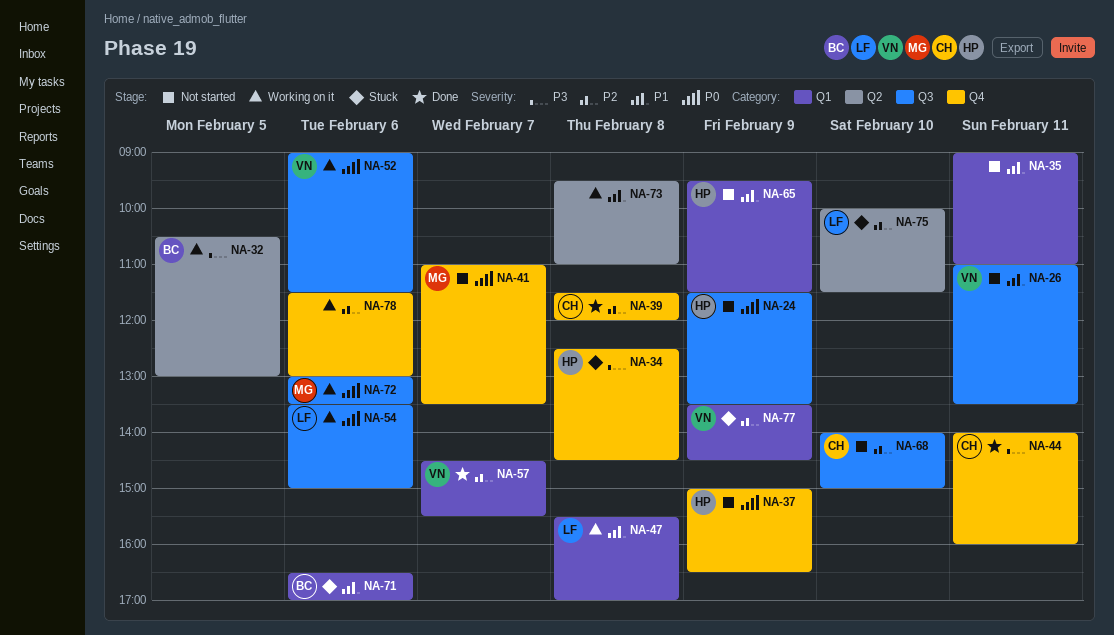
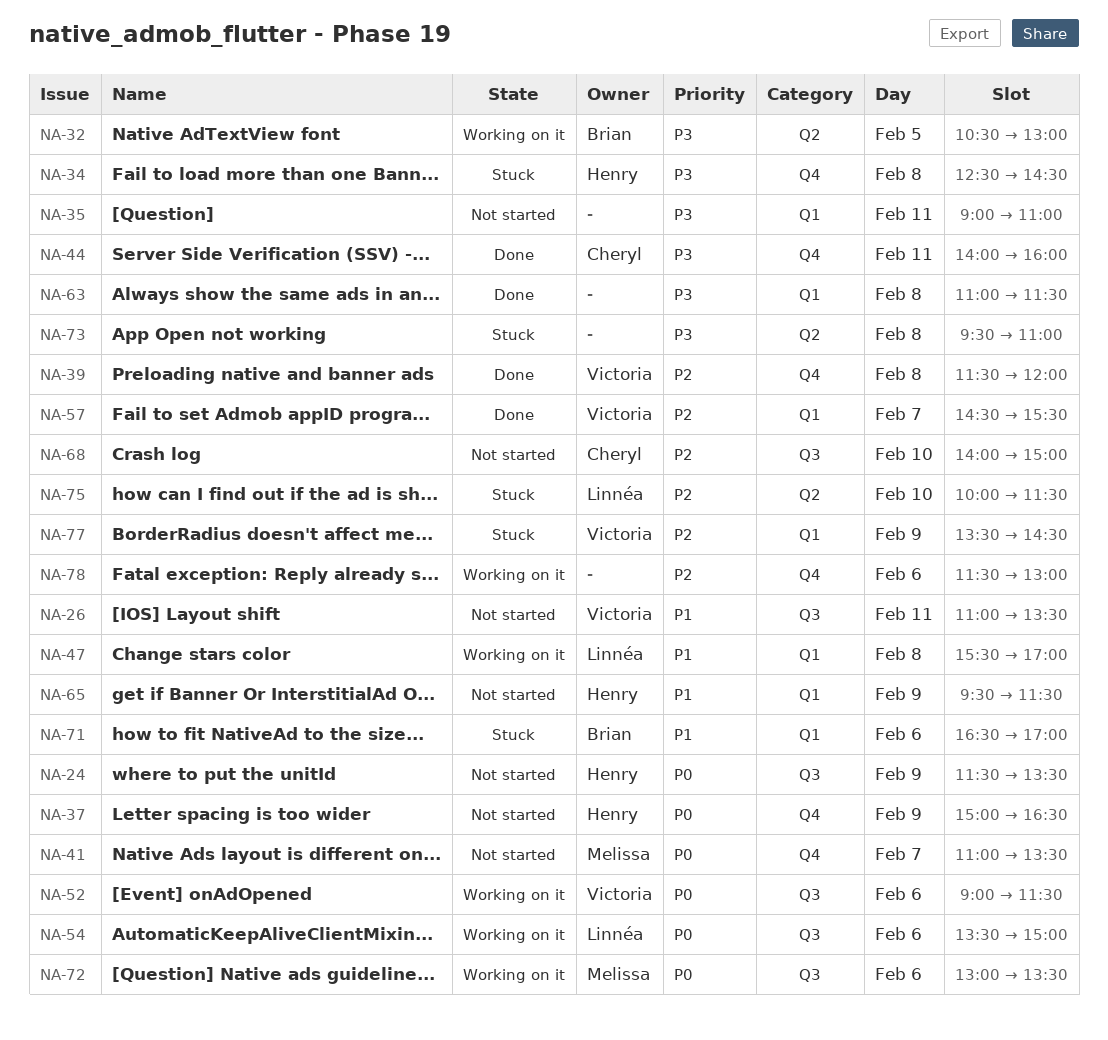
NA-35, priority: P1 -> P3
NA-39, owner: Cheryl -> Victoria
NA-63: none -> present
NA-73, status: Working on it -> Stuck
NA-73, priority: P1 -> P3

